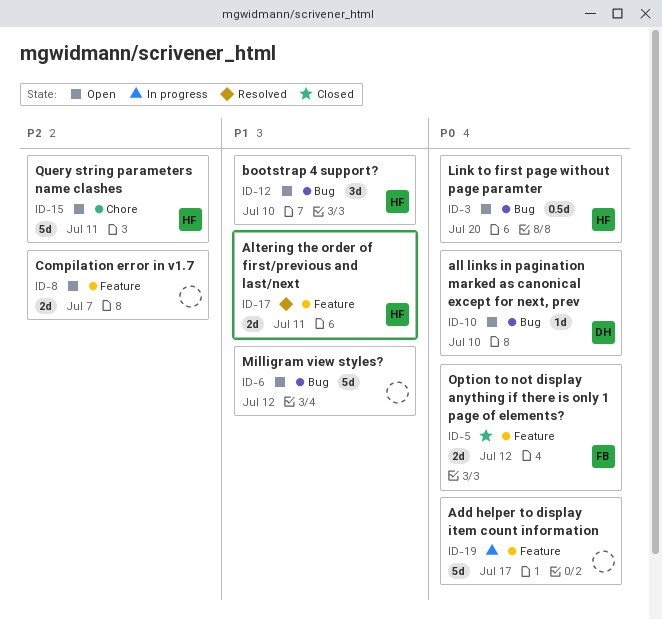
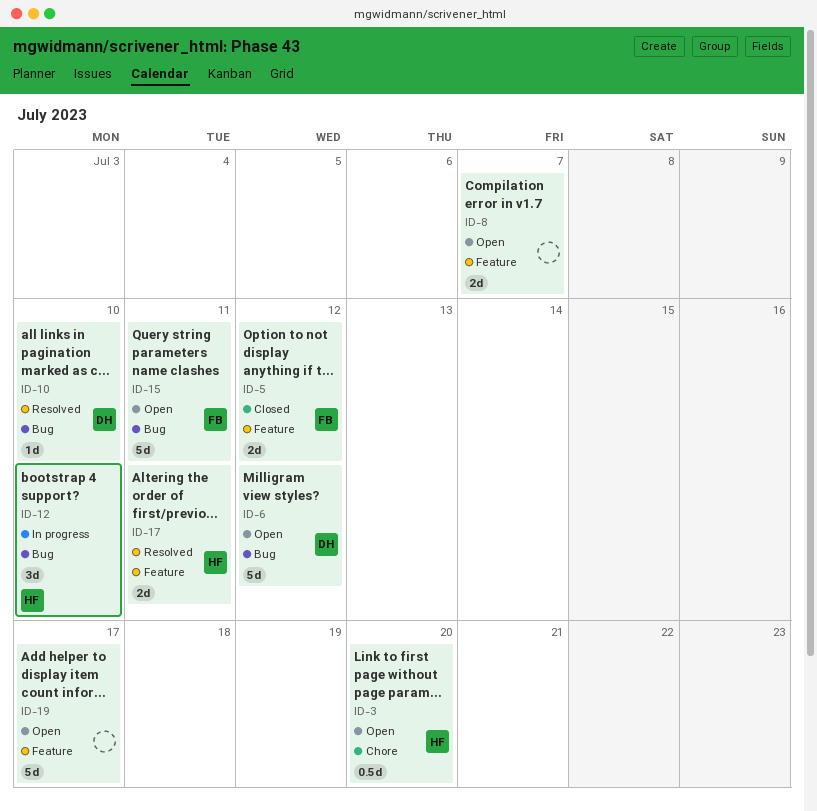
ID-3, label: Bug -> Chore
ID-6, owner: none -> DH
ID-10, status: Open -> Resolved
ID-12, status: Open -> In progress
ID-15, owner: HF -> FB
ID-15, label: Chore -> Bug
ID-19, status: In progress -> Open

